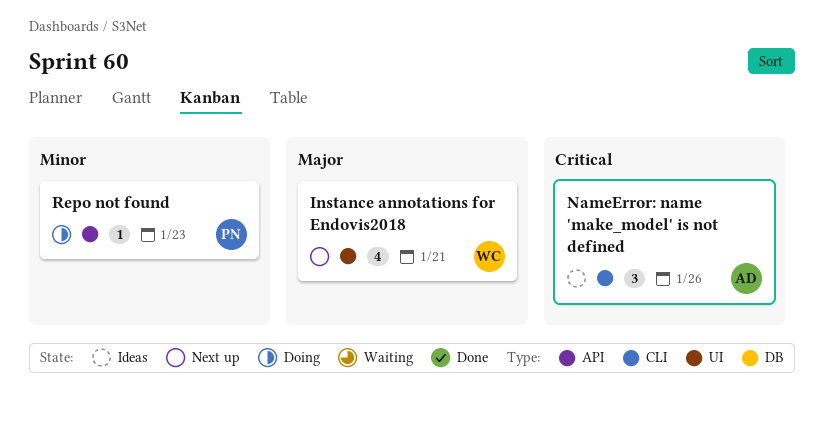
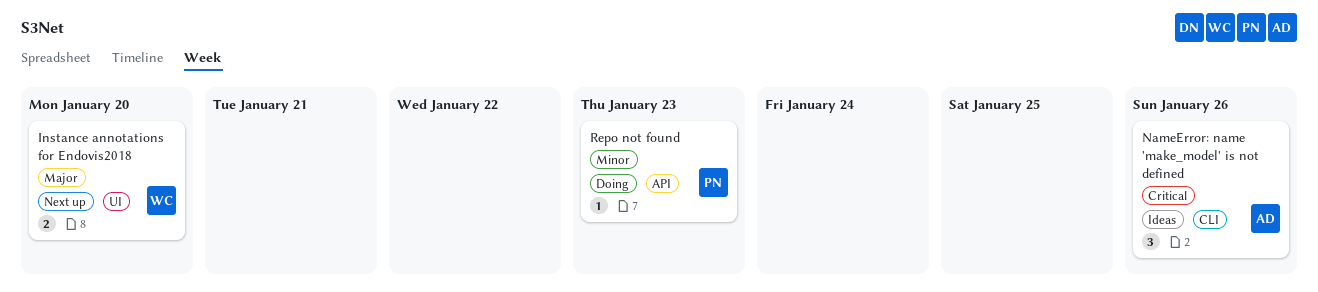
Instance annotations for Endovis2018, estimate: 4 -> 2
Instance annotations for Endovis2018, due: Jan 21 -> Jan 20

